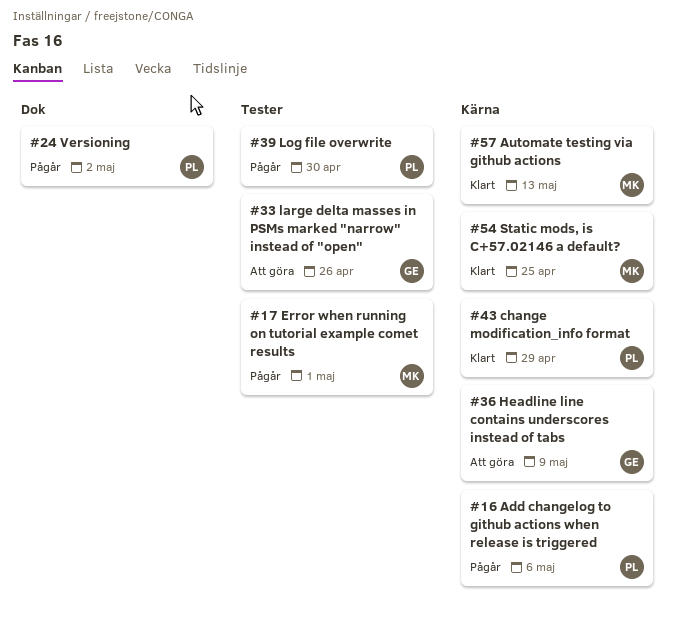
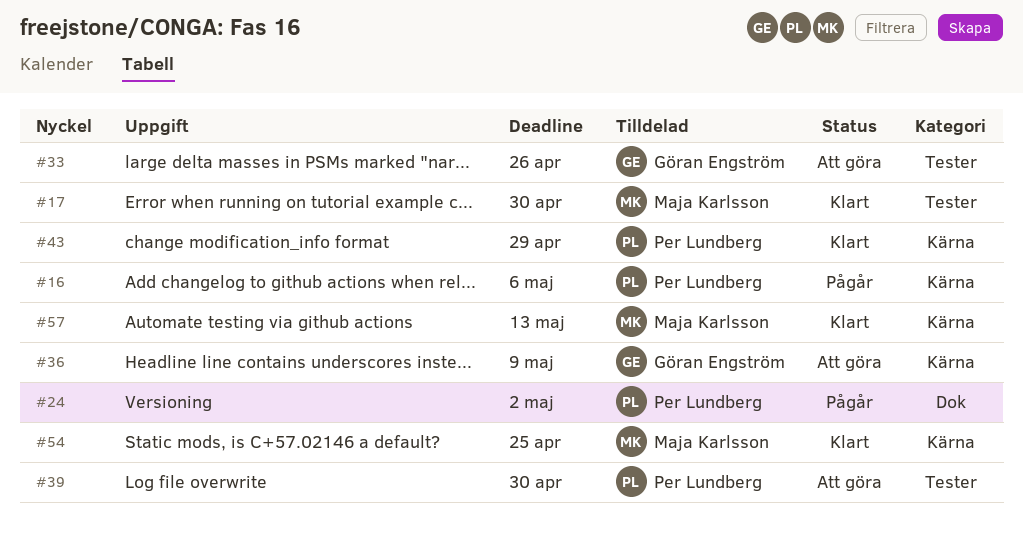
#17, status: Pågår -> Klart
#17, due: May 1 -> Apr 30
#39, status: Pågår -> Att göra

